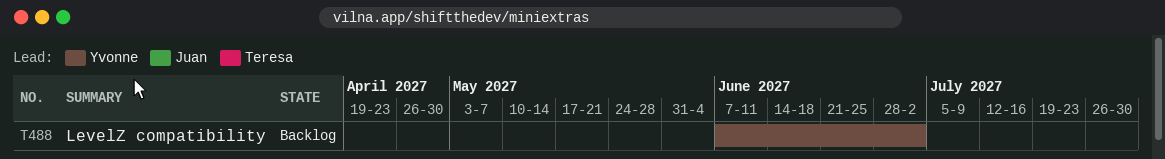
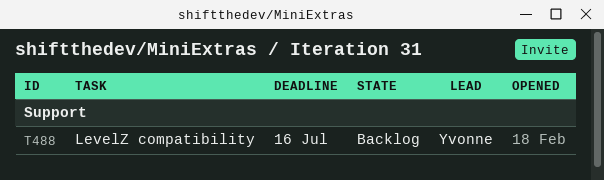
T488, due: Jul 2 -> Jul 16

